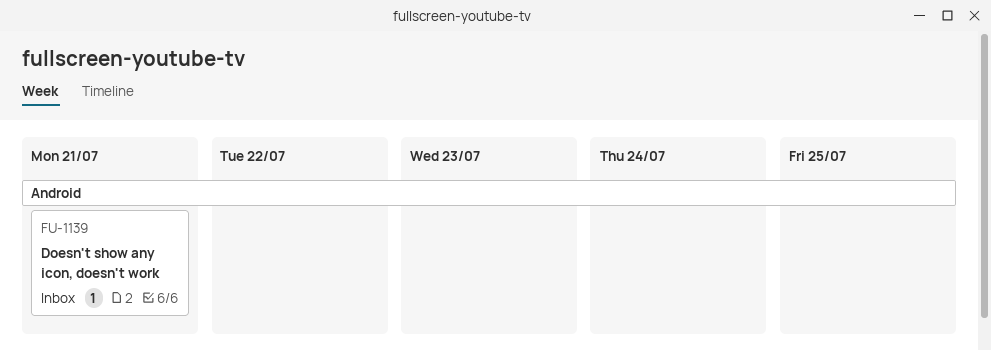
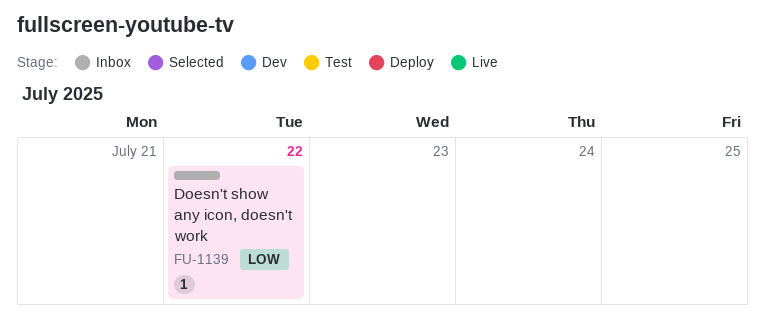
FU-1139, due: Jul 21 -> Jul 22

